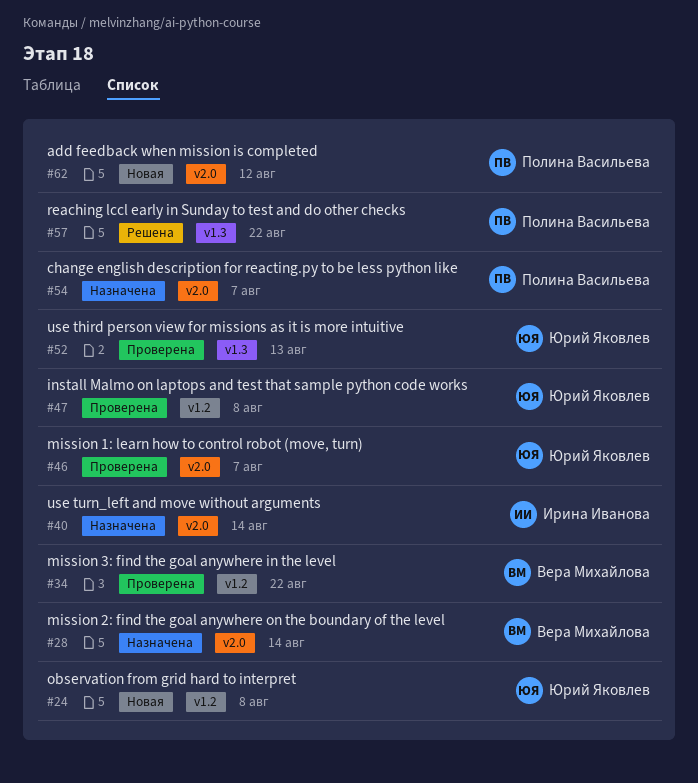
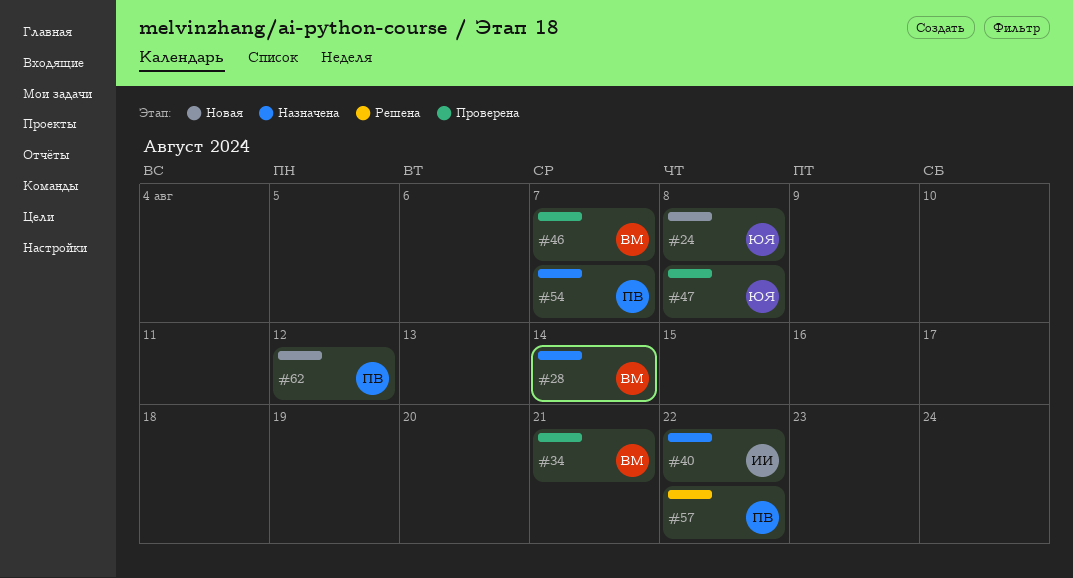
#34, due: Aug 22 -> Aug 21
#40, due: Aug 14 -> Aug 22
#46, owner: Юрий Яковлев -> Вера Михайлова
#52: present -> none

